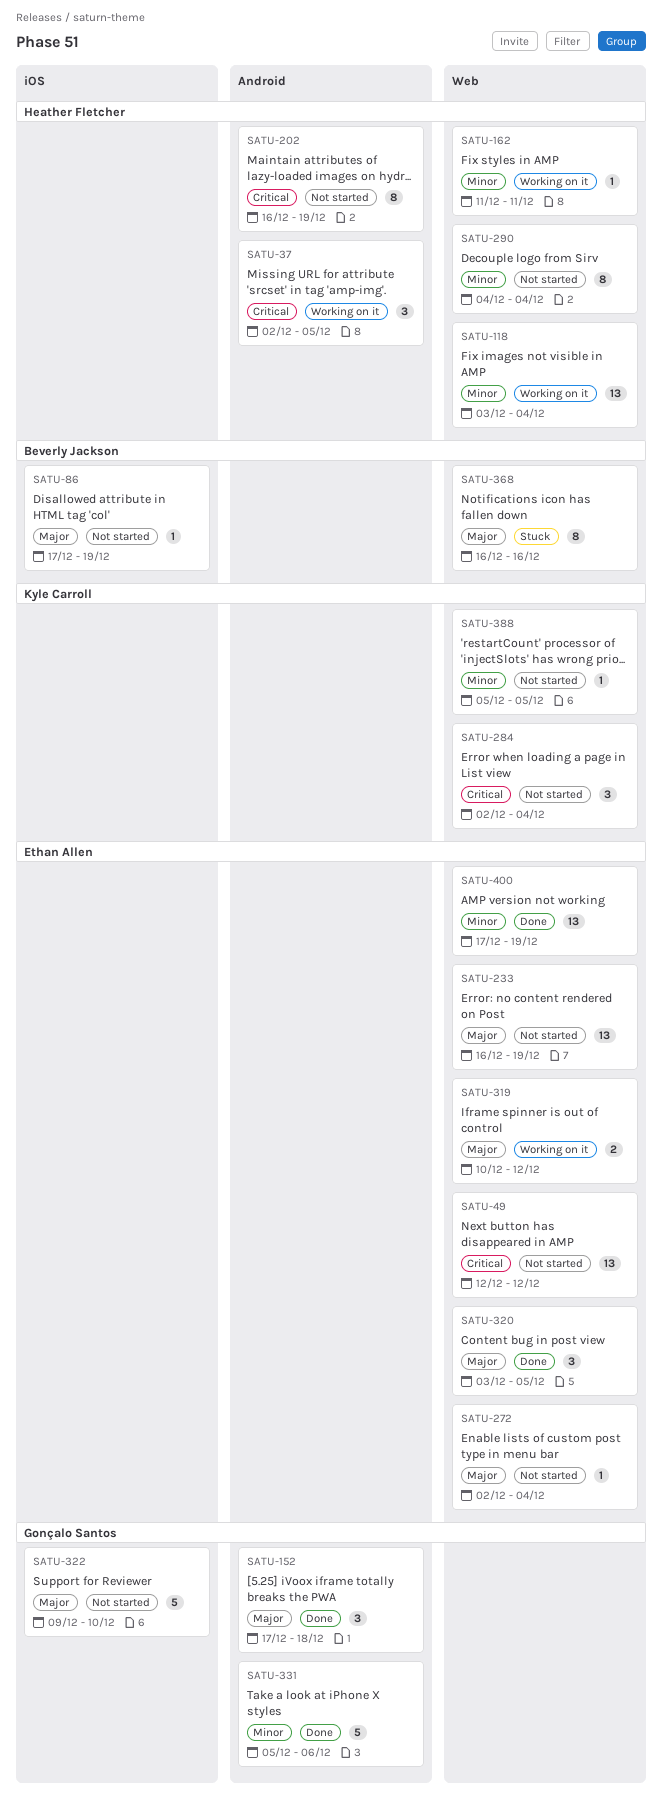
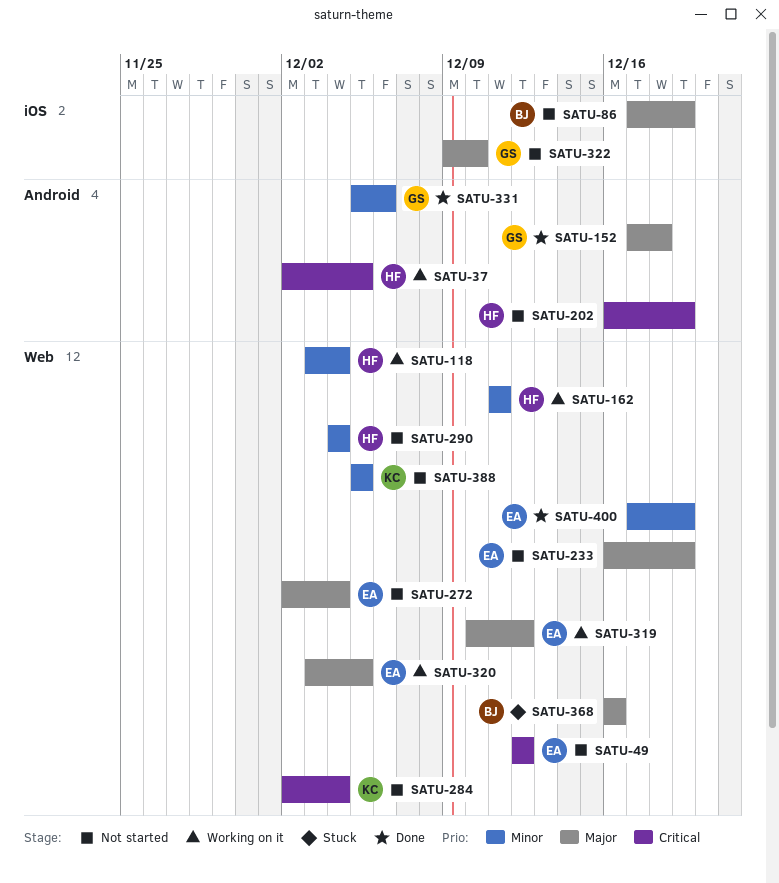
SATU-320, status: Done -> Working on it

